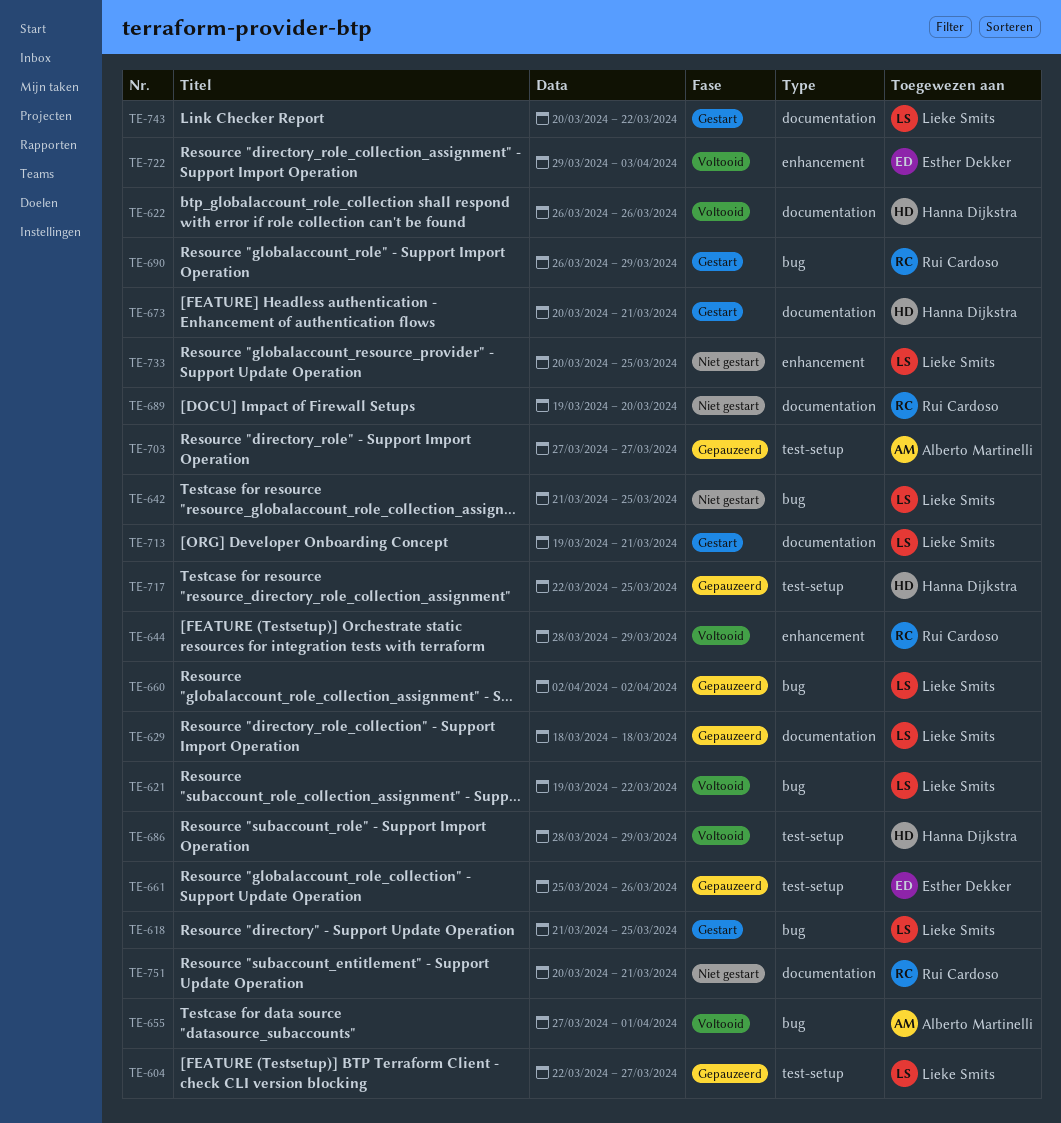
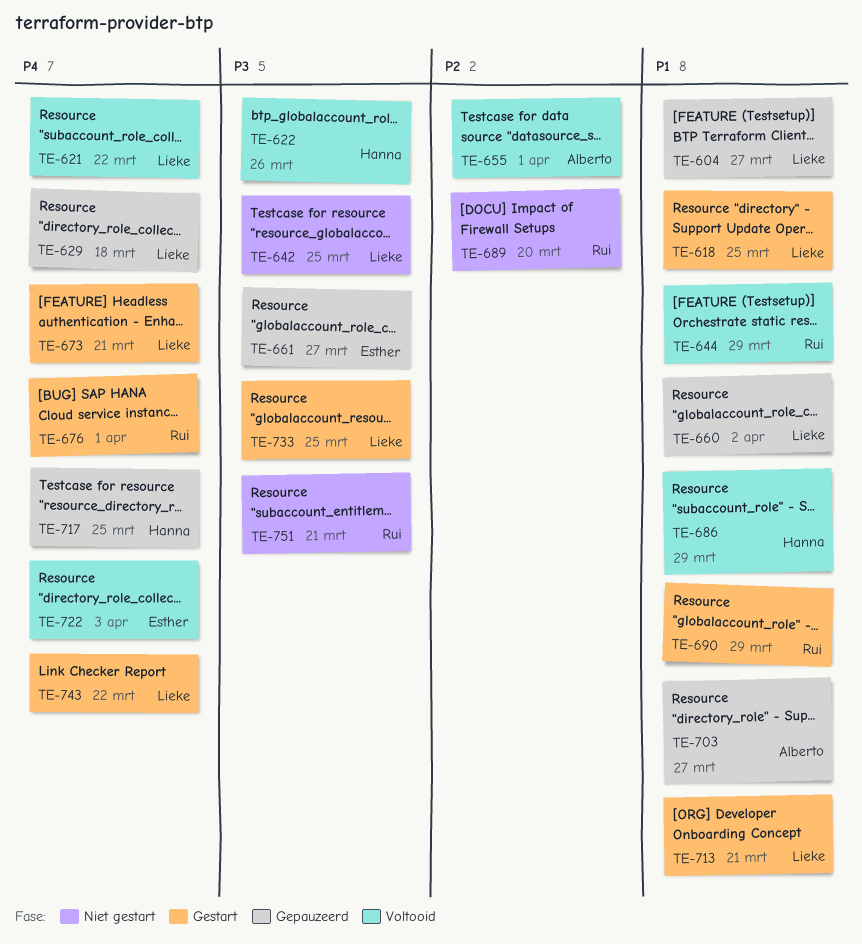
TE-661, due: Mar 26 -> Mar 27
TE-673, owner: Hanna Dijkstra -> Lieke Smits
TE-676: none -> present
TE-733, status: Niet gestart -> Gestart

